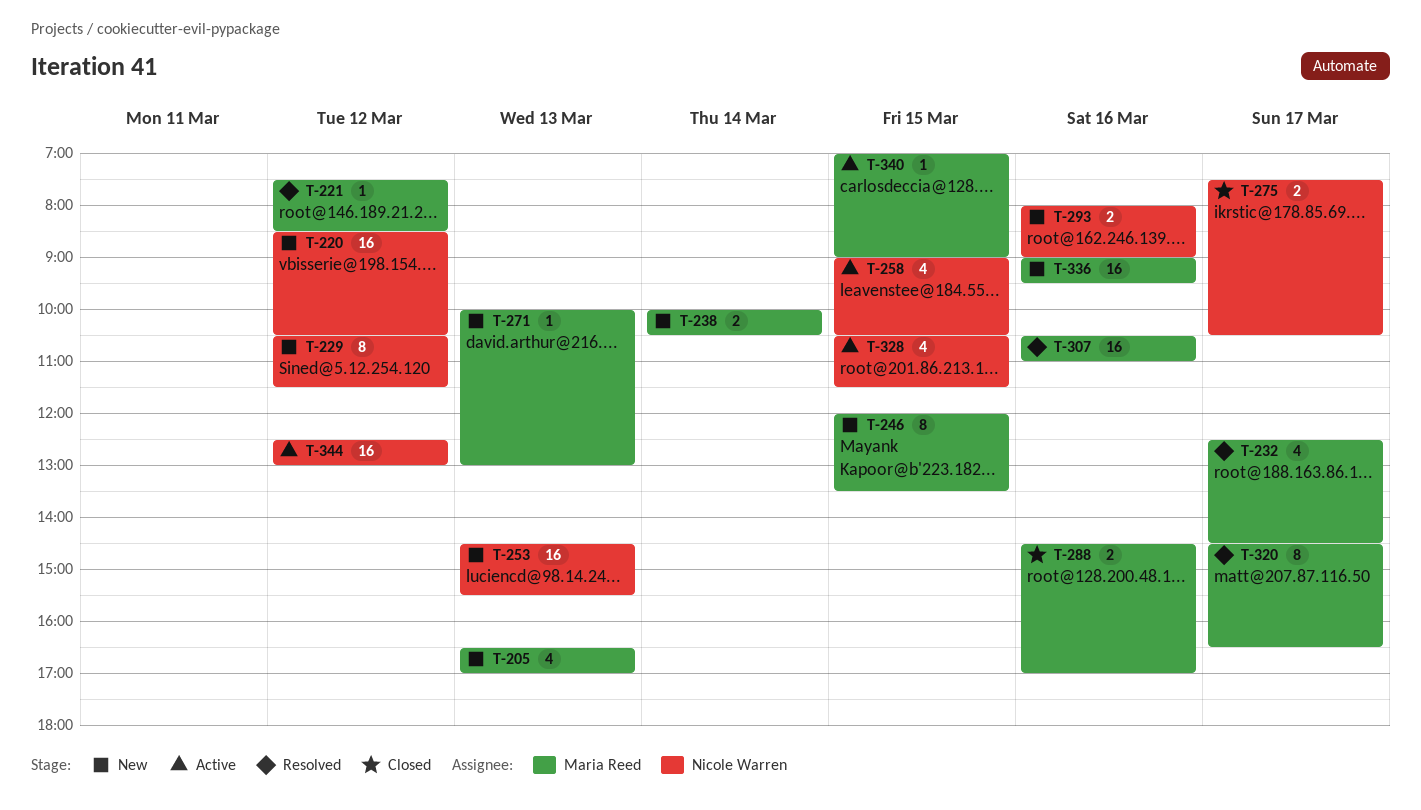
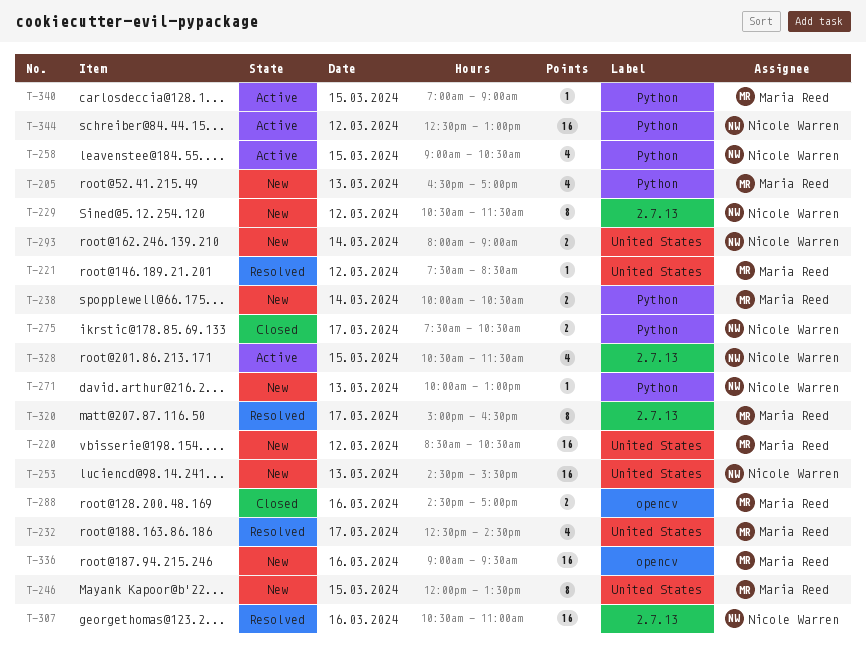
T-220, owner: Nicole Warren -> Maria Reed
T-271, owner: Maria Reed -> Nicole Warren
T-293, day: Mar 16 -> Mar 14
T-307, owner: Maria Reed -> Nicole Warren
T-320, begins: 14:30 -> 15:00

